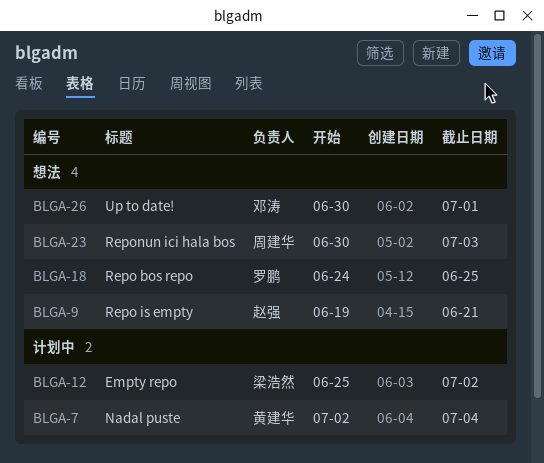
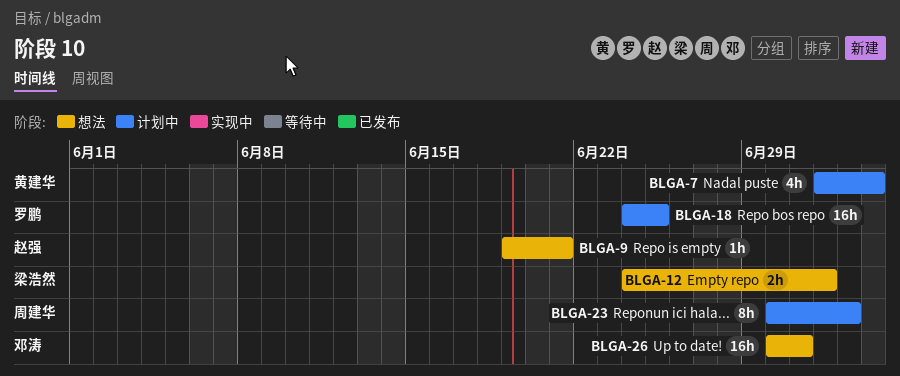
BLGA-12, status: 计划中 -> 想法
BLGA-12, start: Jun 25 -> Jun 24
BLGA-18, status: 想法 -> 计划中
BLGA-23, status: 想法 -> 计划中

